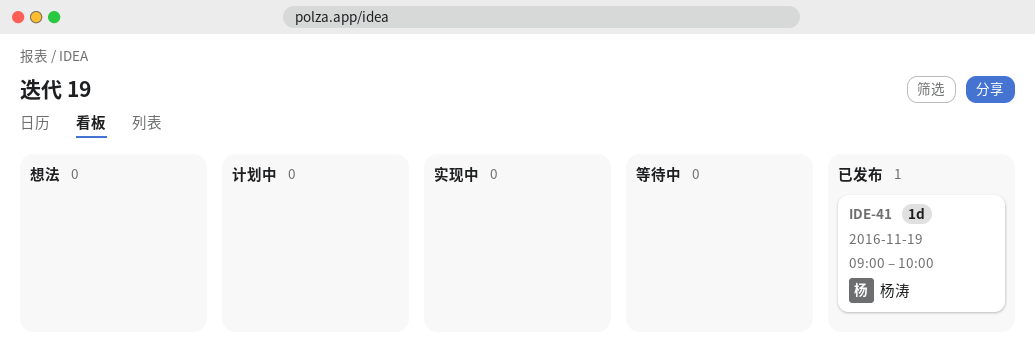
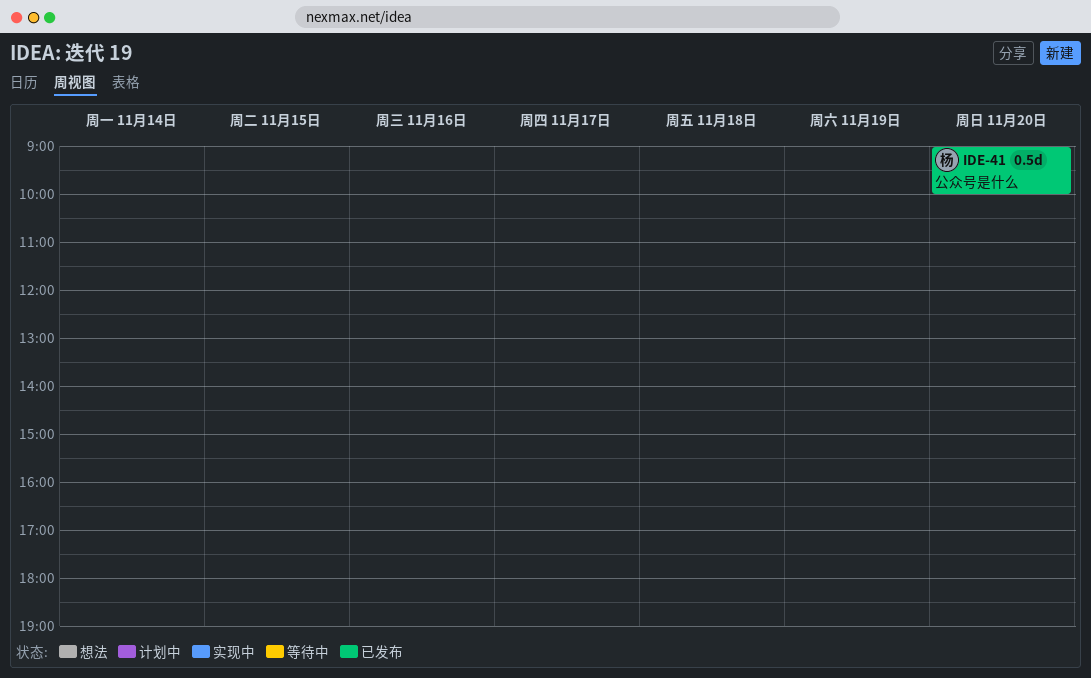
IDE-41, estimate: 1d -> 0.5d
IDE-41, day: Nov 19 -> Nov 20

